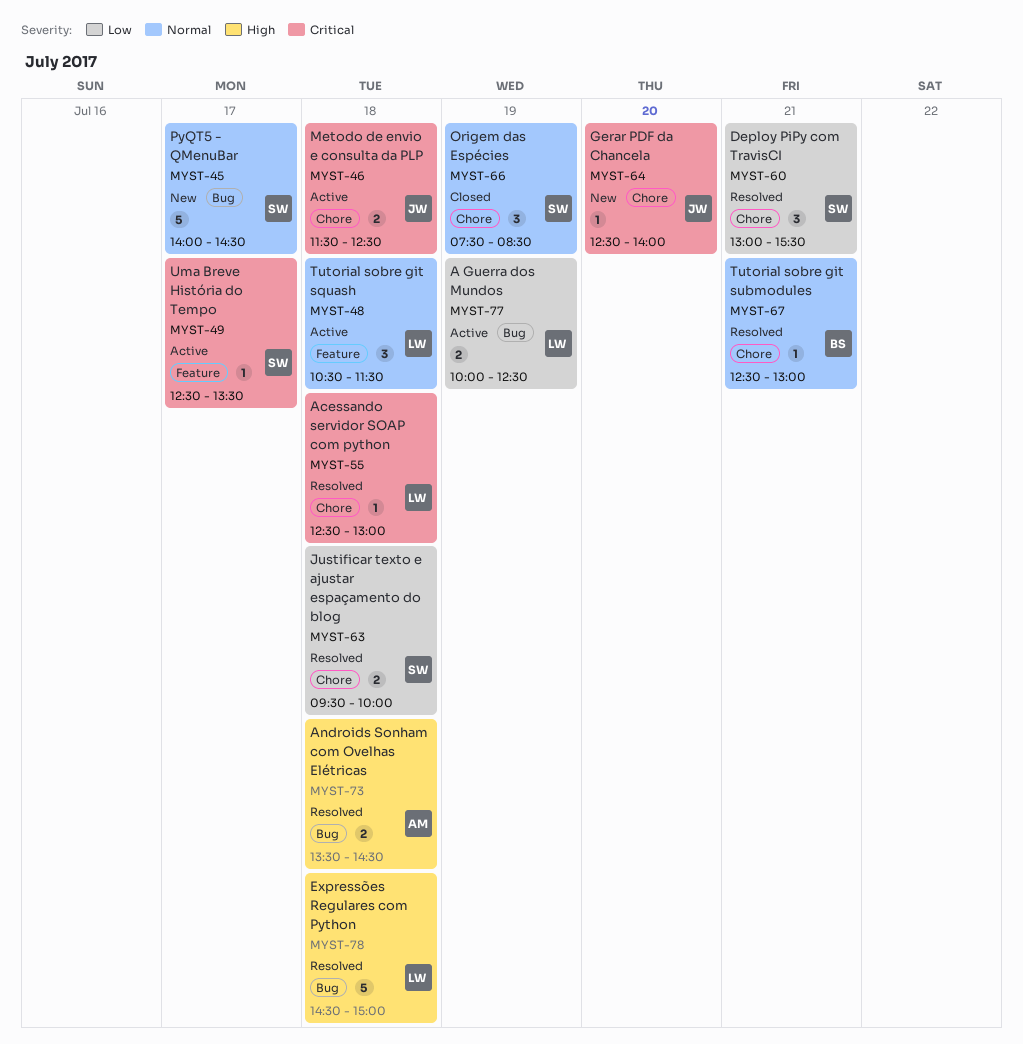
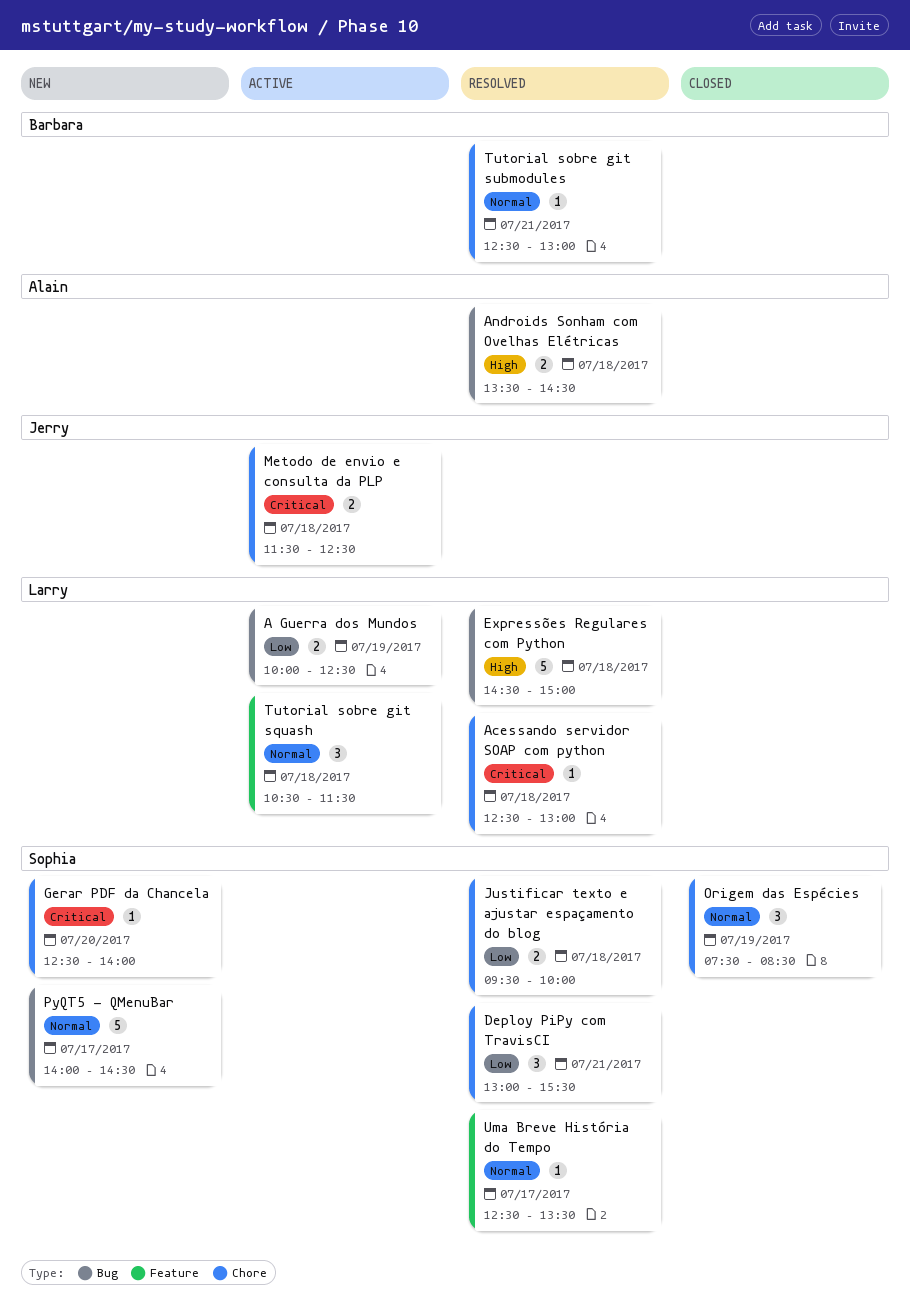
Gerar PDF da Chancela, owner: Jerry -> Sophia
Uma Breve História do Tempo, status: Active -> Resolved
Uma Breve História do Tempo, priority: Critical -> Normal

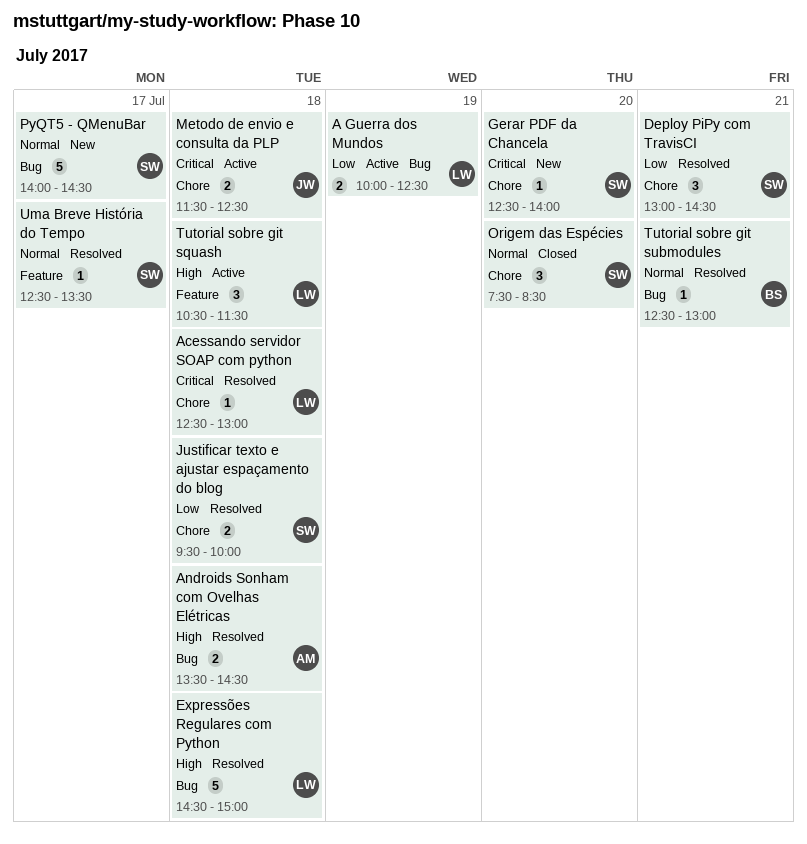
Deploy PiPy com TravisCI, ends: 15:30 -> 14:30
Origem das Espécies, day: Jul 19 -> Jul 20
Tutorial sobre git squash, priority: Normal -> High
Tutorial sobre git submodules, label: Chore -> Bug

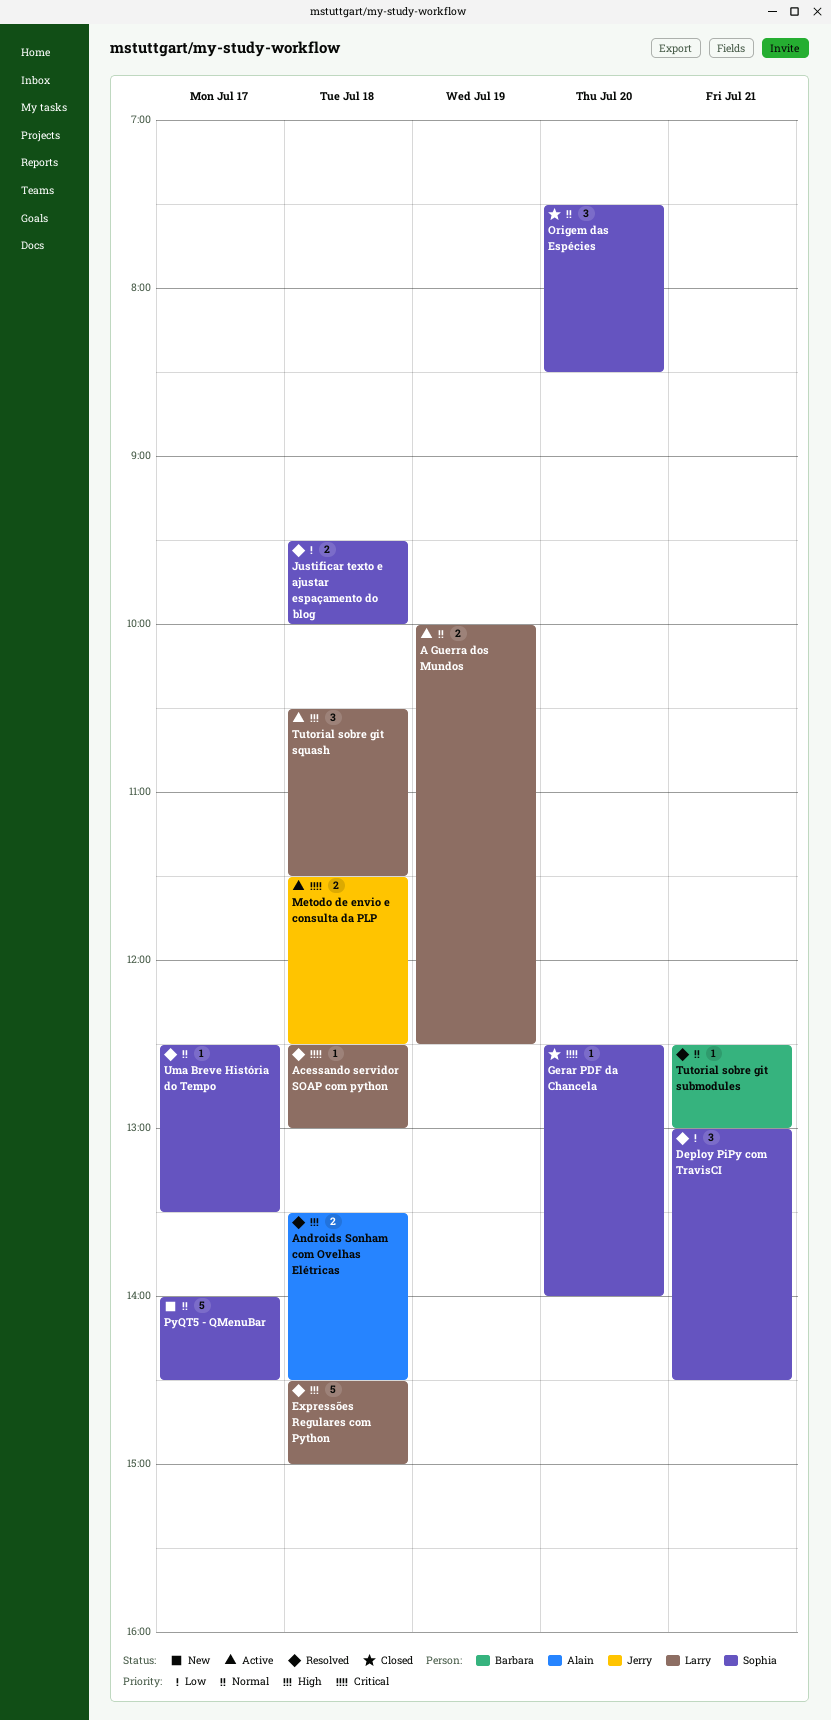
A Guerra dos Mundos, priority: Low -> Normal
Gerar PDF da Chancela, status: New -> Closed

